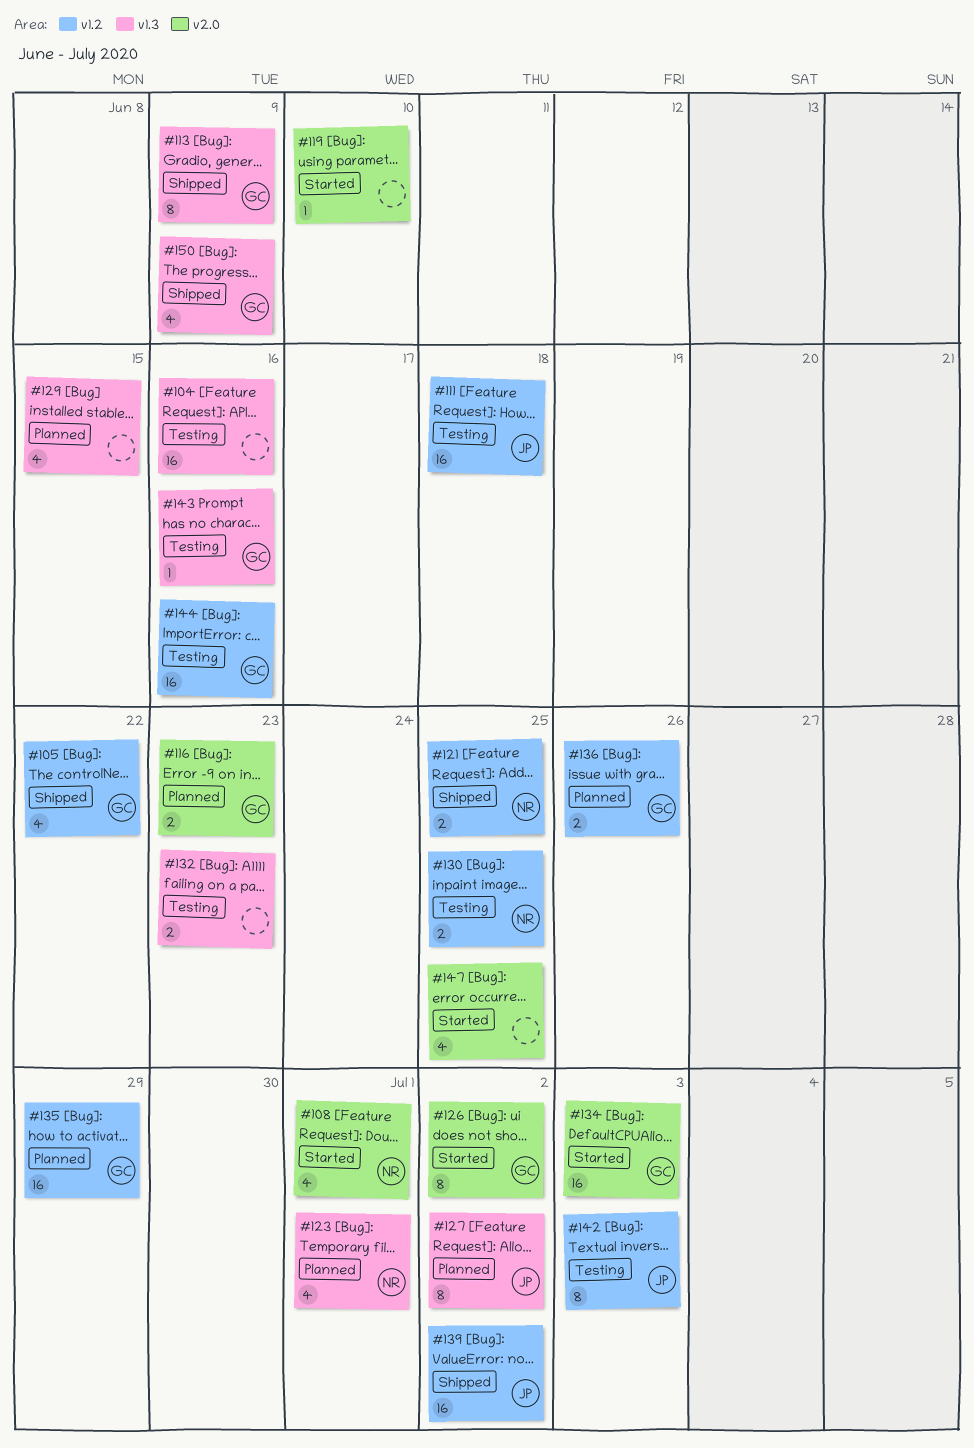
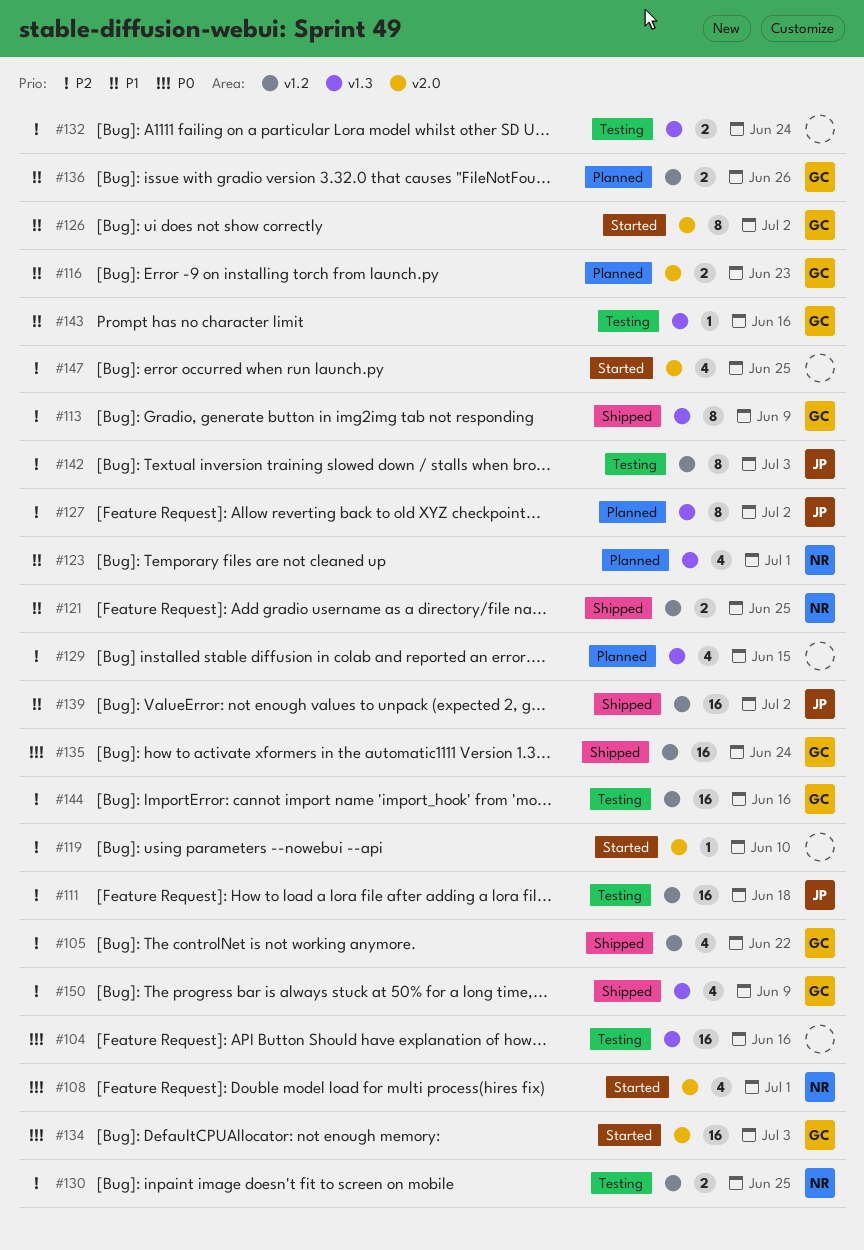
#132, due: Jun 23 -> Jun 24
#135, status: Planned -> Shipped
#135, due: Jun 29 -> Jun 24

